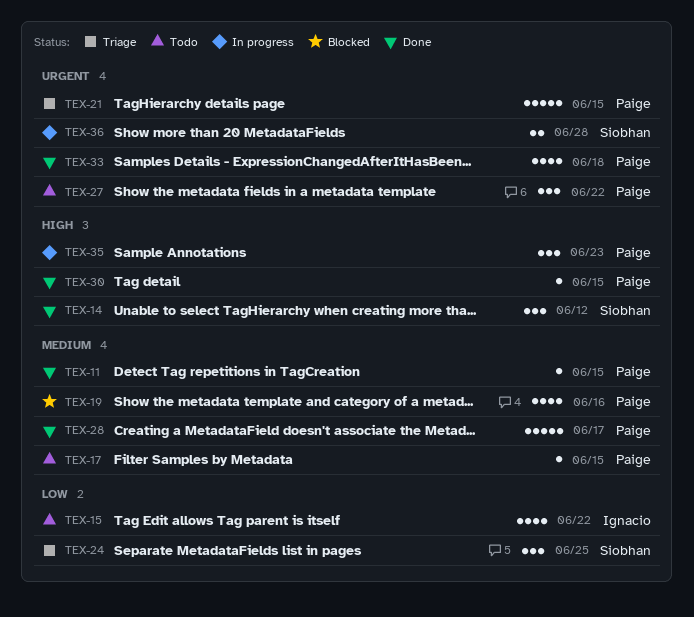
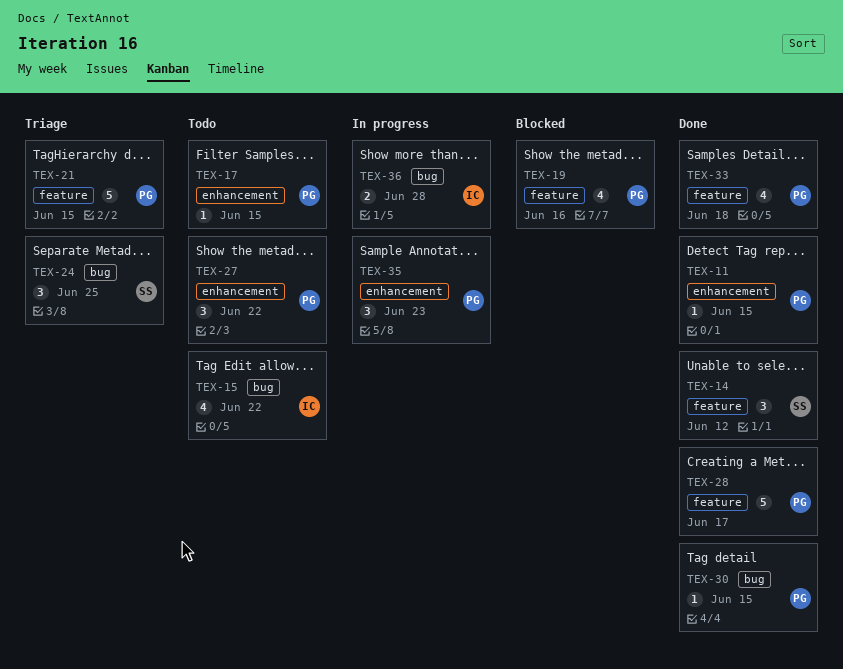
TEX-36, owner: Siobhan -> Ignacio

